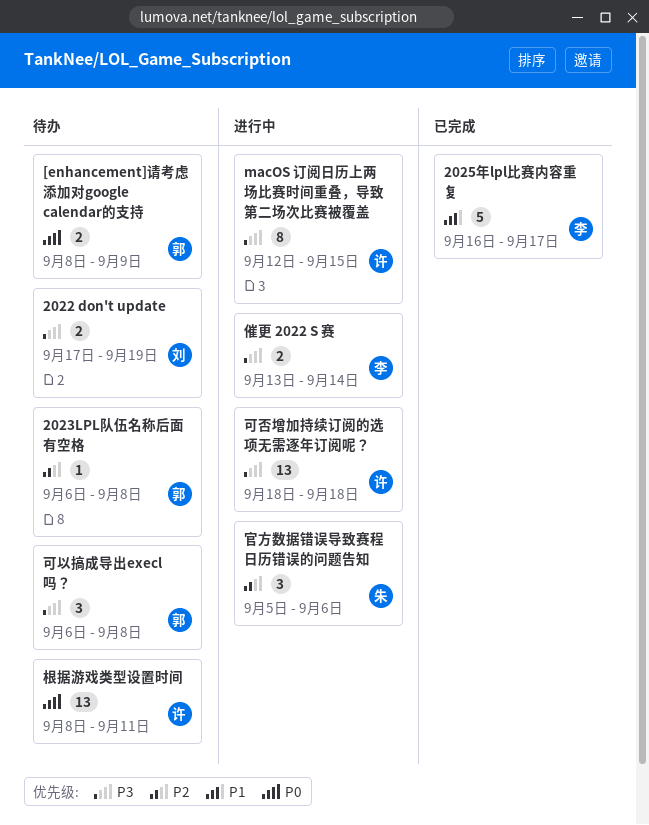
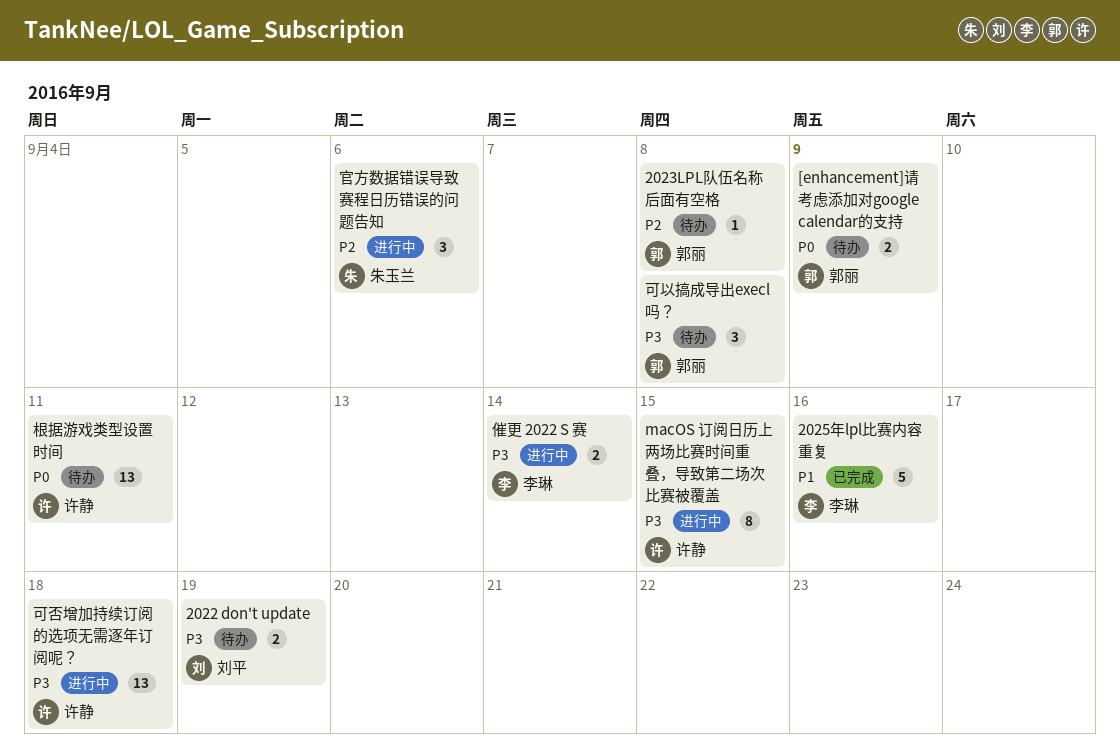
2025年lpl比赛内容重复, due: Sep 17 -> Sep 16

